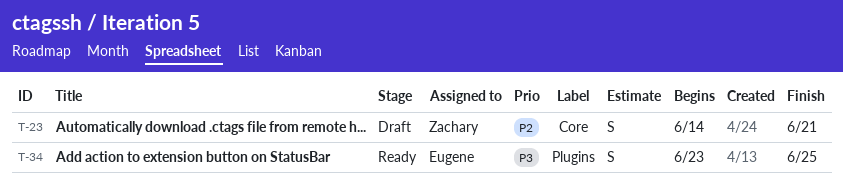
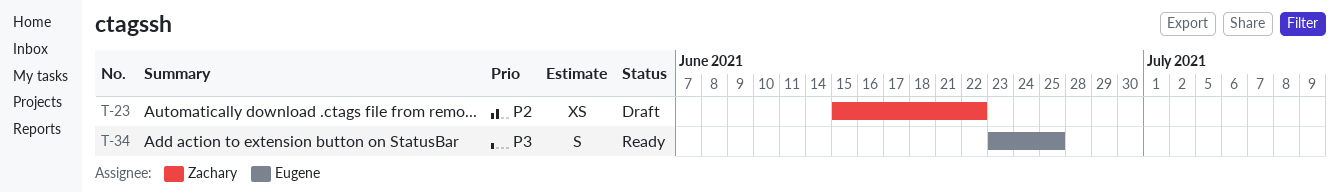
T-23, estimate: S -> XS
T-23, start: Jun 14 -> Jun 15
T-23, due: Jun 21 -> Jun 22

